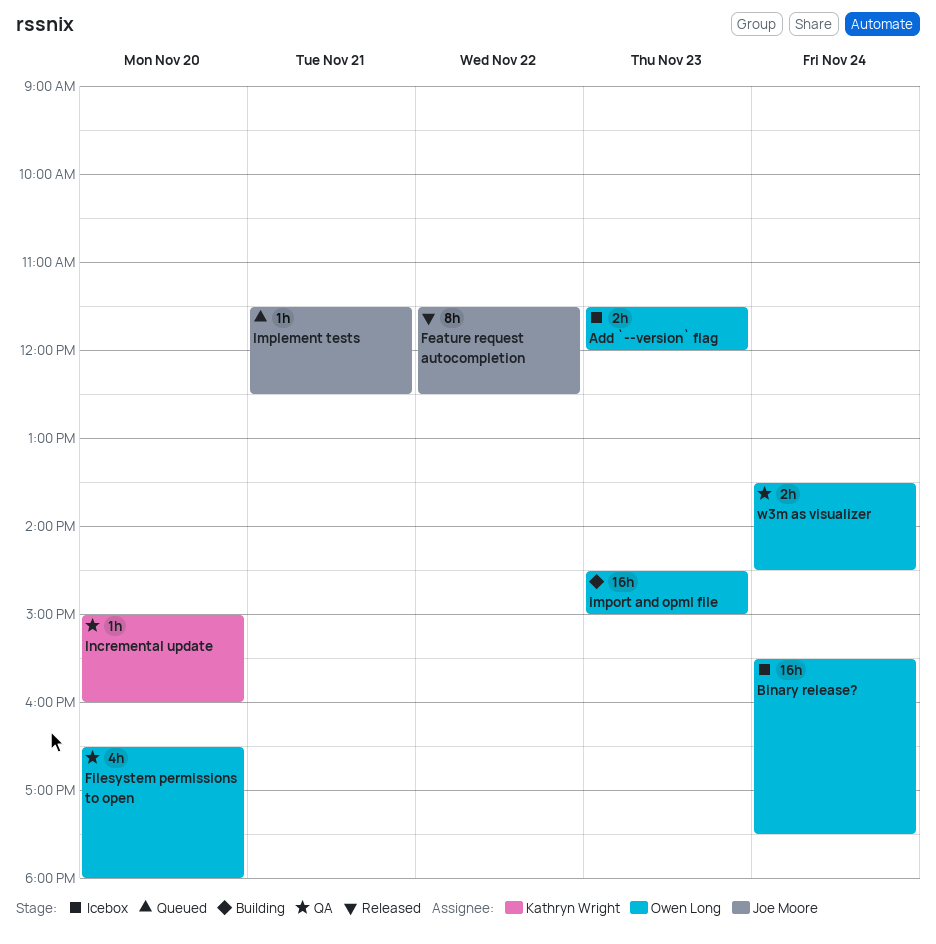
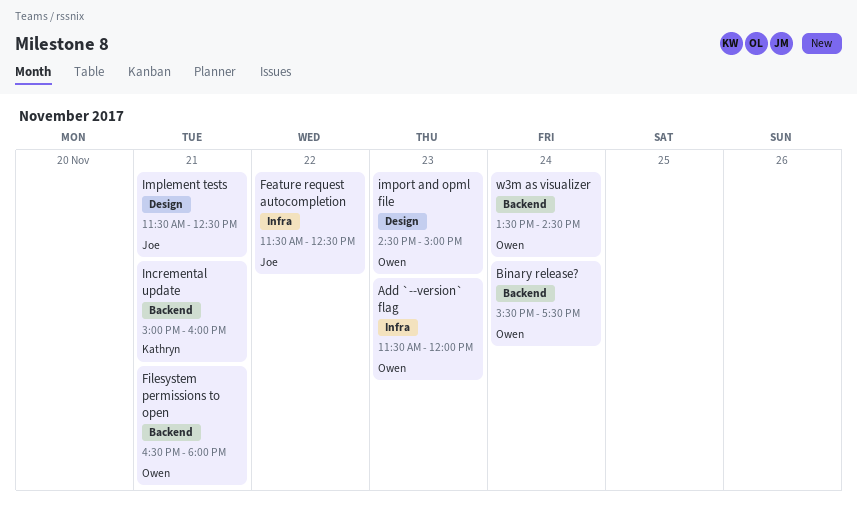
Filesystem permissions to open, day: Nov 20 -> Nov 21
Incremental update, day: Nov 20 -> Nov 21

